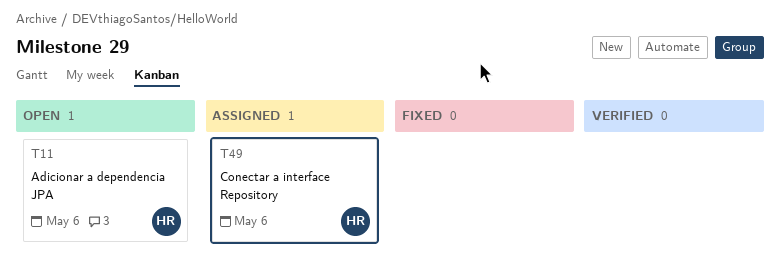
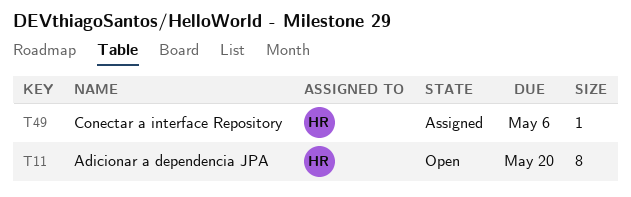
T11, due: May 6 -> May 20

